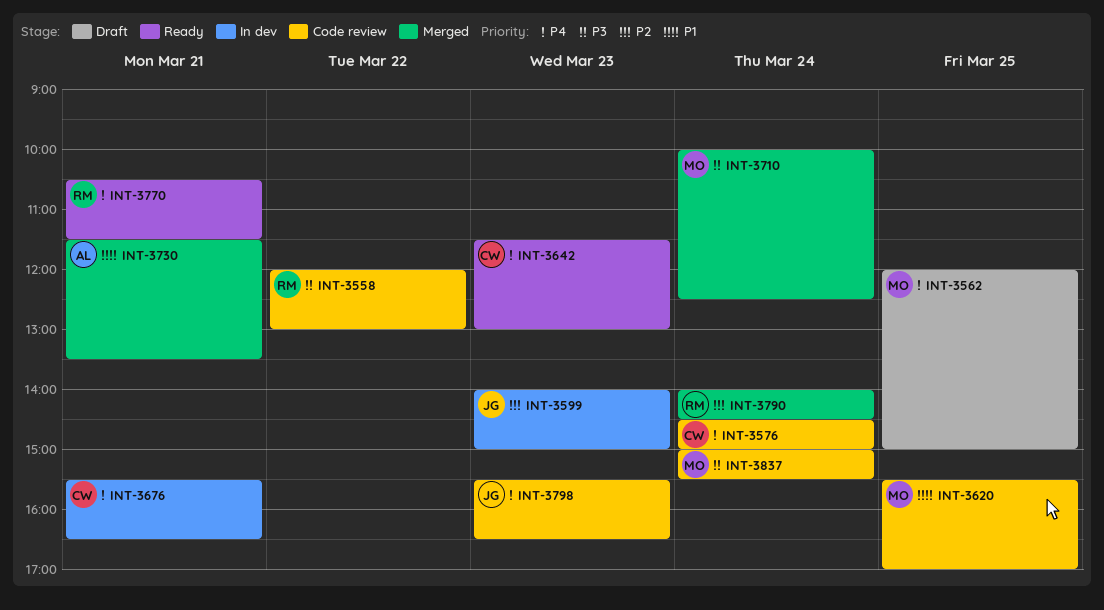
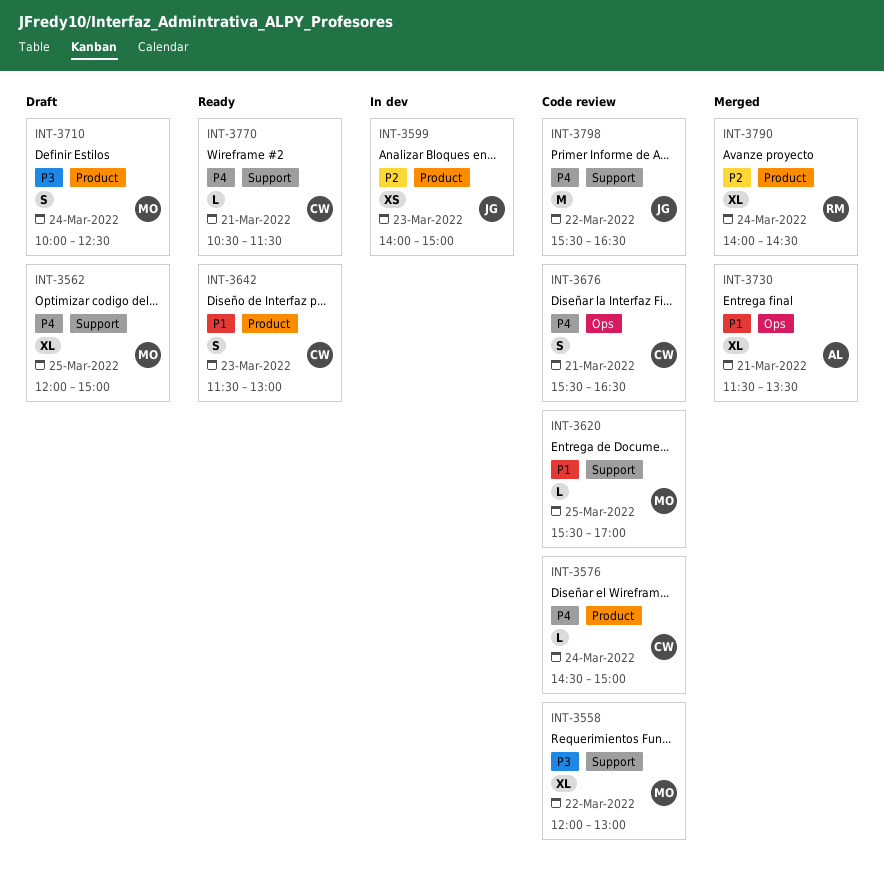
INT-3558, owner: RM -> MO
INT-3642, priority: P4 -> P1
INT-3676, status: In dev -> Code review
INT-3710, status: Merged -> Draft
INT-3770, owner: RM -> CW
INT-3798, day: Mar 23 -> Mar 22
INT-3837: present -> none

